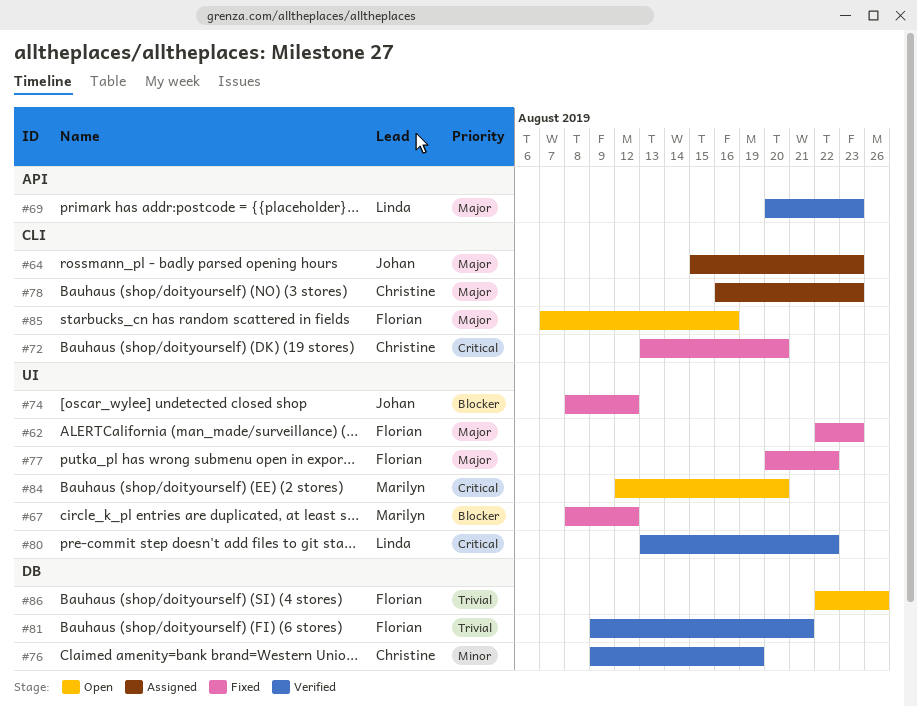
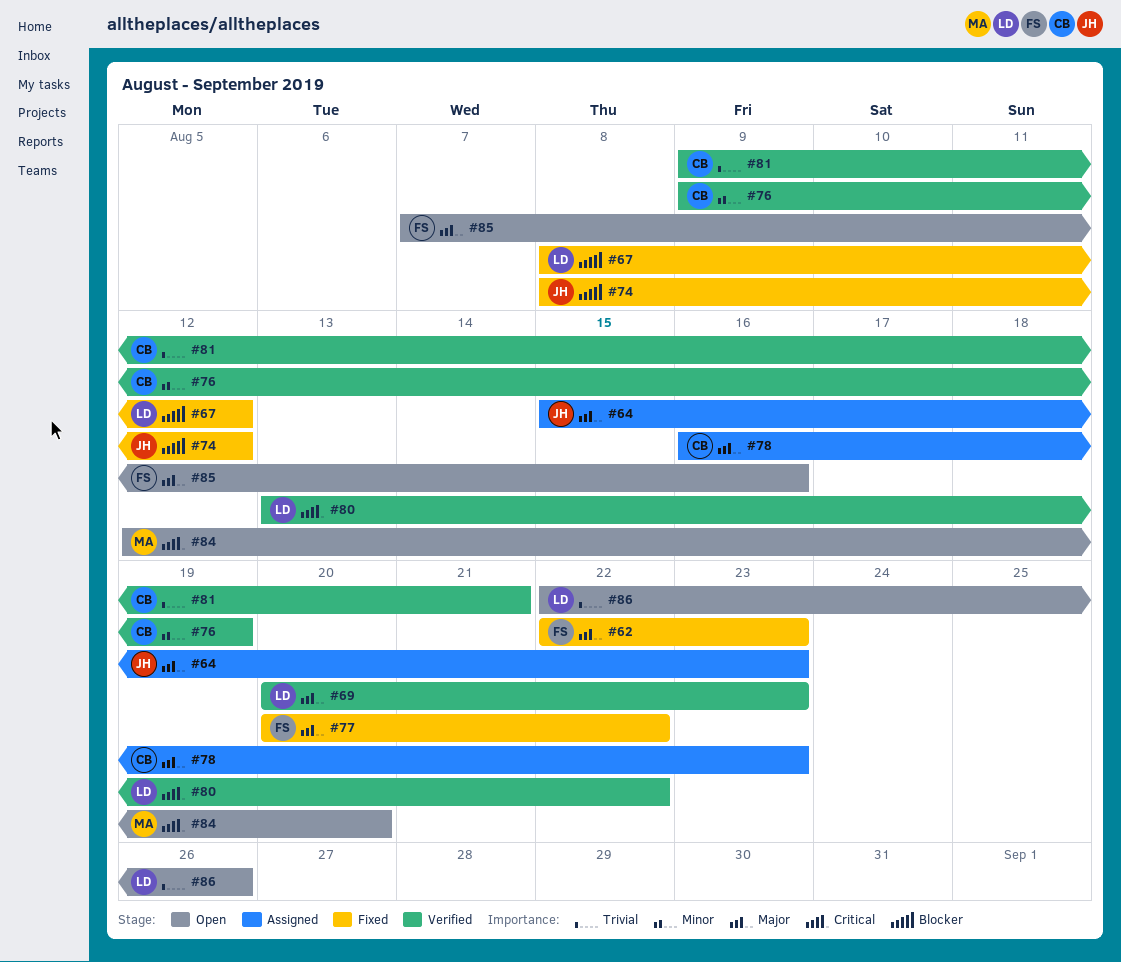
#67, owner: Marilyn -> Linda
#72: present -> none
#81, owner: Florian -> Christine
#86, owner: Florian -> Linda

